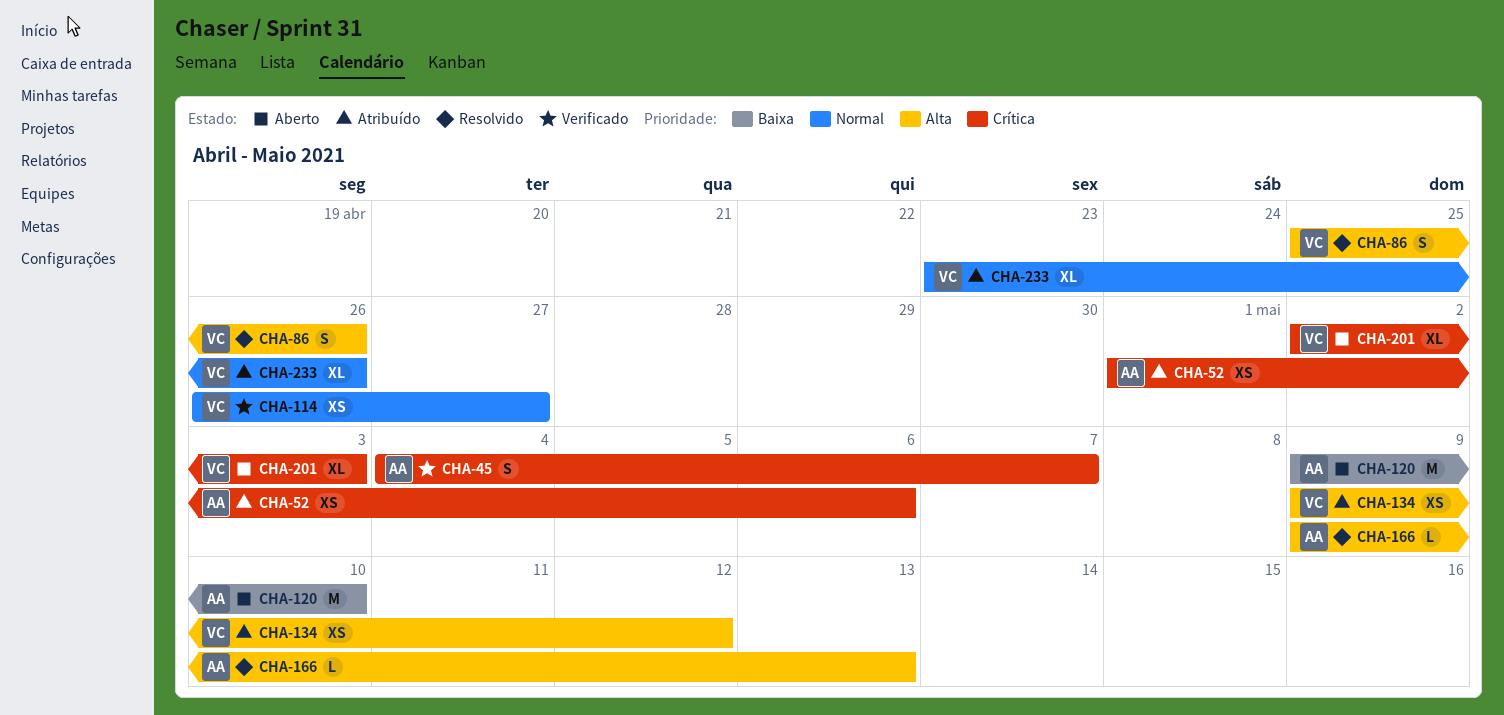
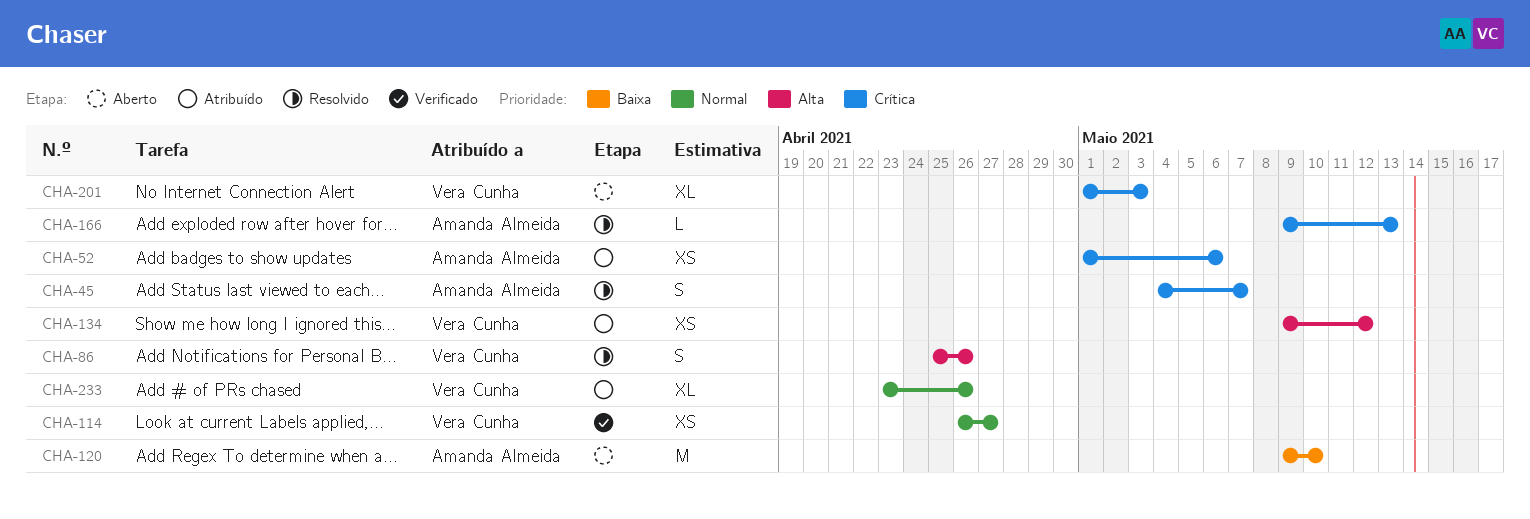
CHA-45, status: Verificado -> Resolvido
CHA-166, priority: Alta -> Crítica
CHA-201, start: May 2 -> May 1

